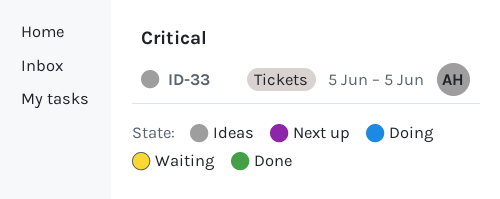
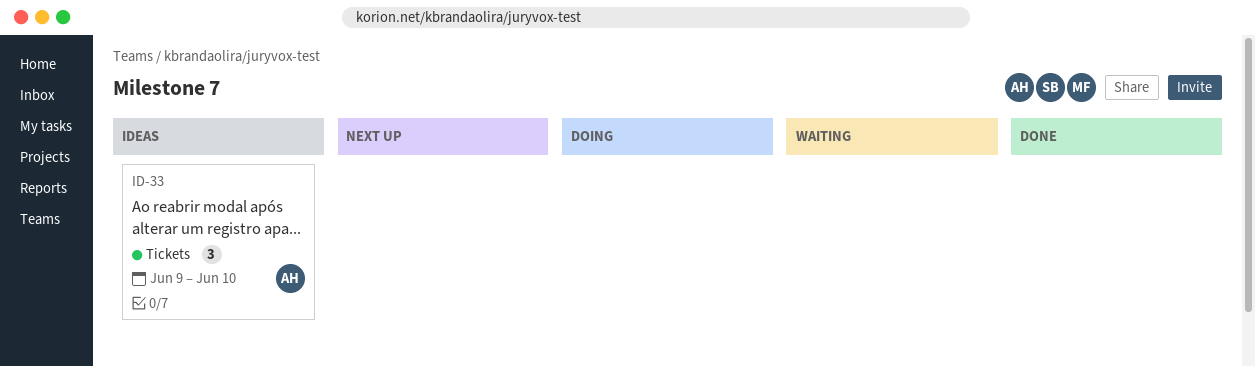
ID-33, start: Jun 5 -> Jun 9
ID-33, due: Jun 5 -> Jun 10

